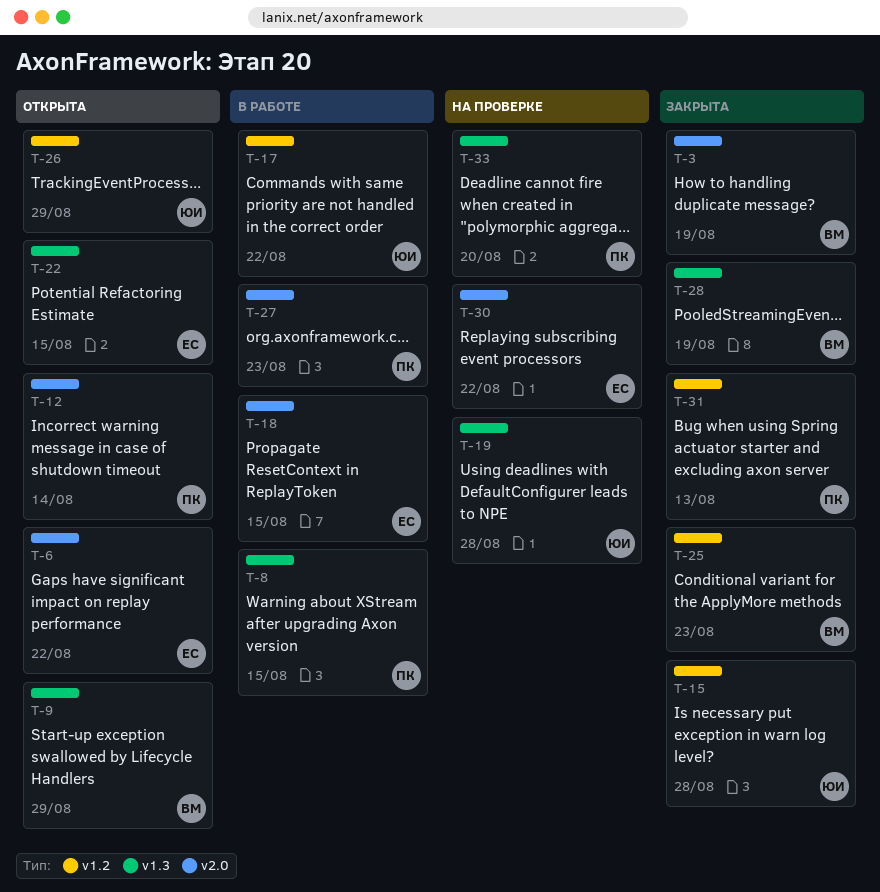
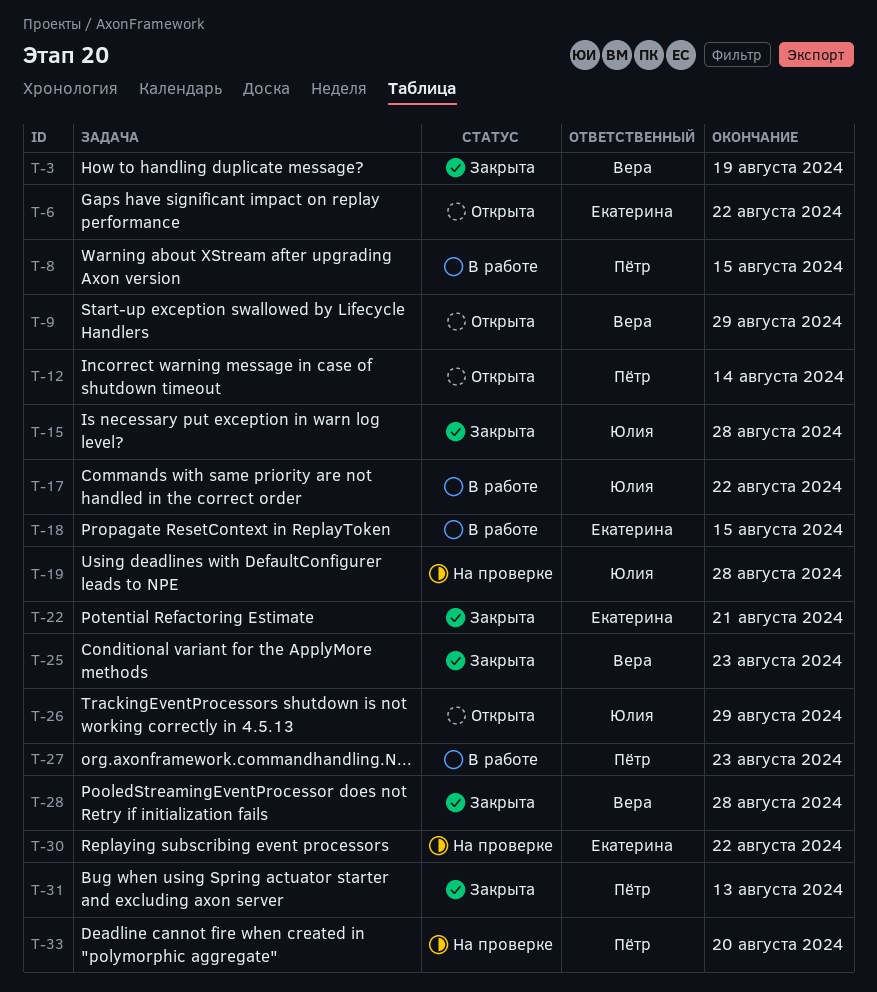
T-22, status: Открыта -> Закрыта
T-22, due: Aug 15 -> Aug 21
T-28, due: Aug 19 -> Aug 28

